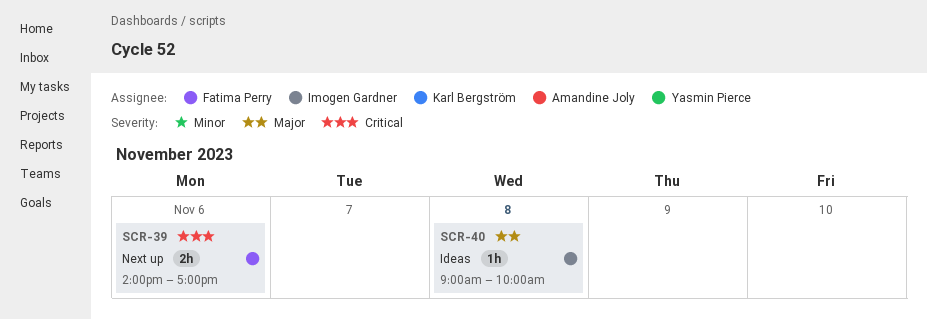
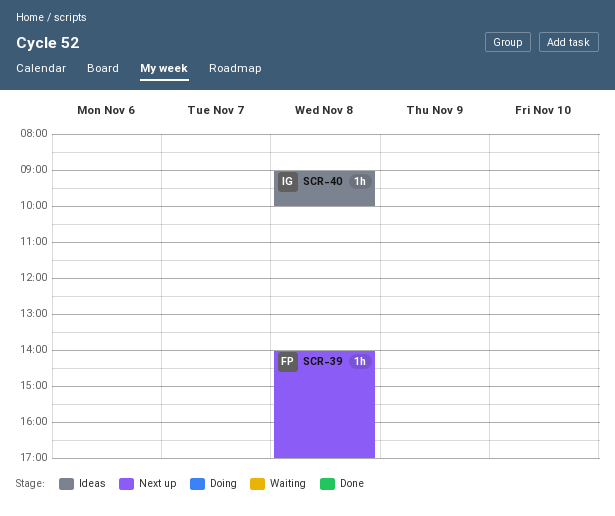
SCR-39, estimate: 2h -> 1h
SCR-39, day: Nov 6 -> Nov 8

